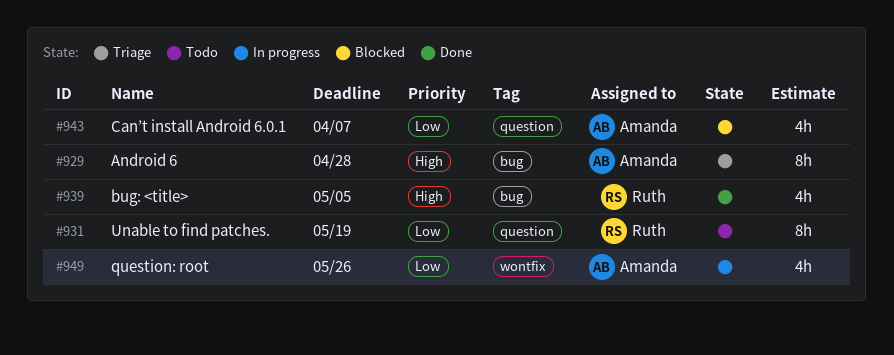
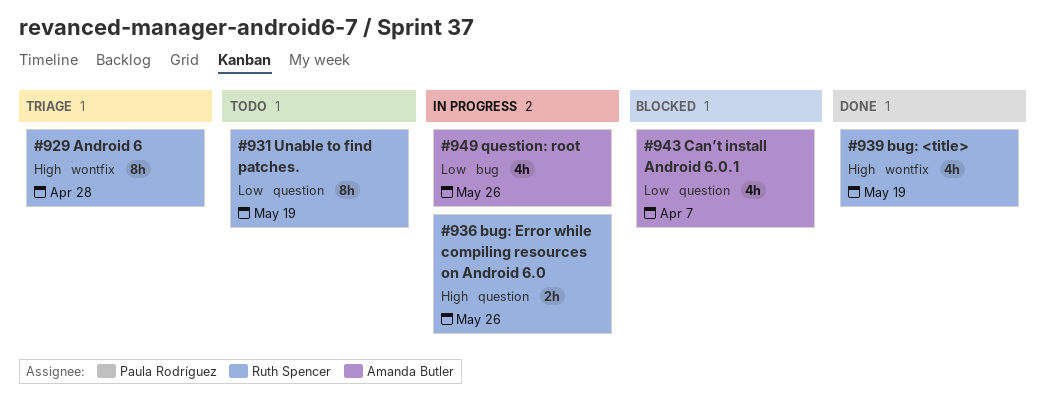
#929, owner: Amanda Butler -> Ruth Spencer
#929, label: bug -> wontfix
#936: none -> present
#939, label: bug -> wontfix
#939, due: May 5 -> May 19
#949, label: wontfix -> bug

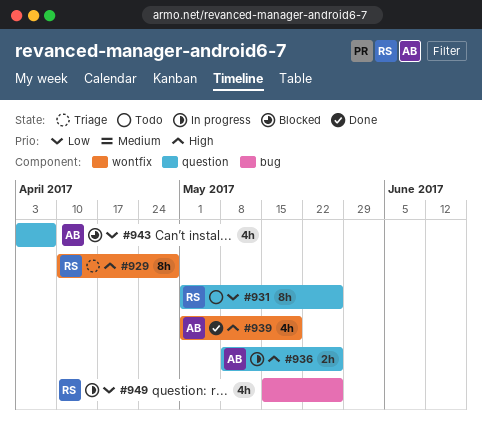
#931, due: May 19 -> May 26
#936, owner: Ruth Spencer -> Amanda Butler
#939, owner: Ruth Spencer -> Amanda Butler
#949, owner: Amanda Butler -> Ruth Spencer

